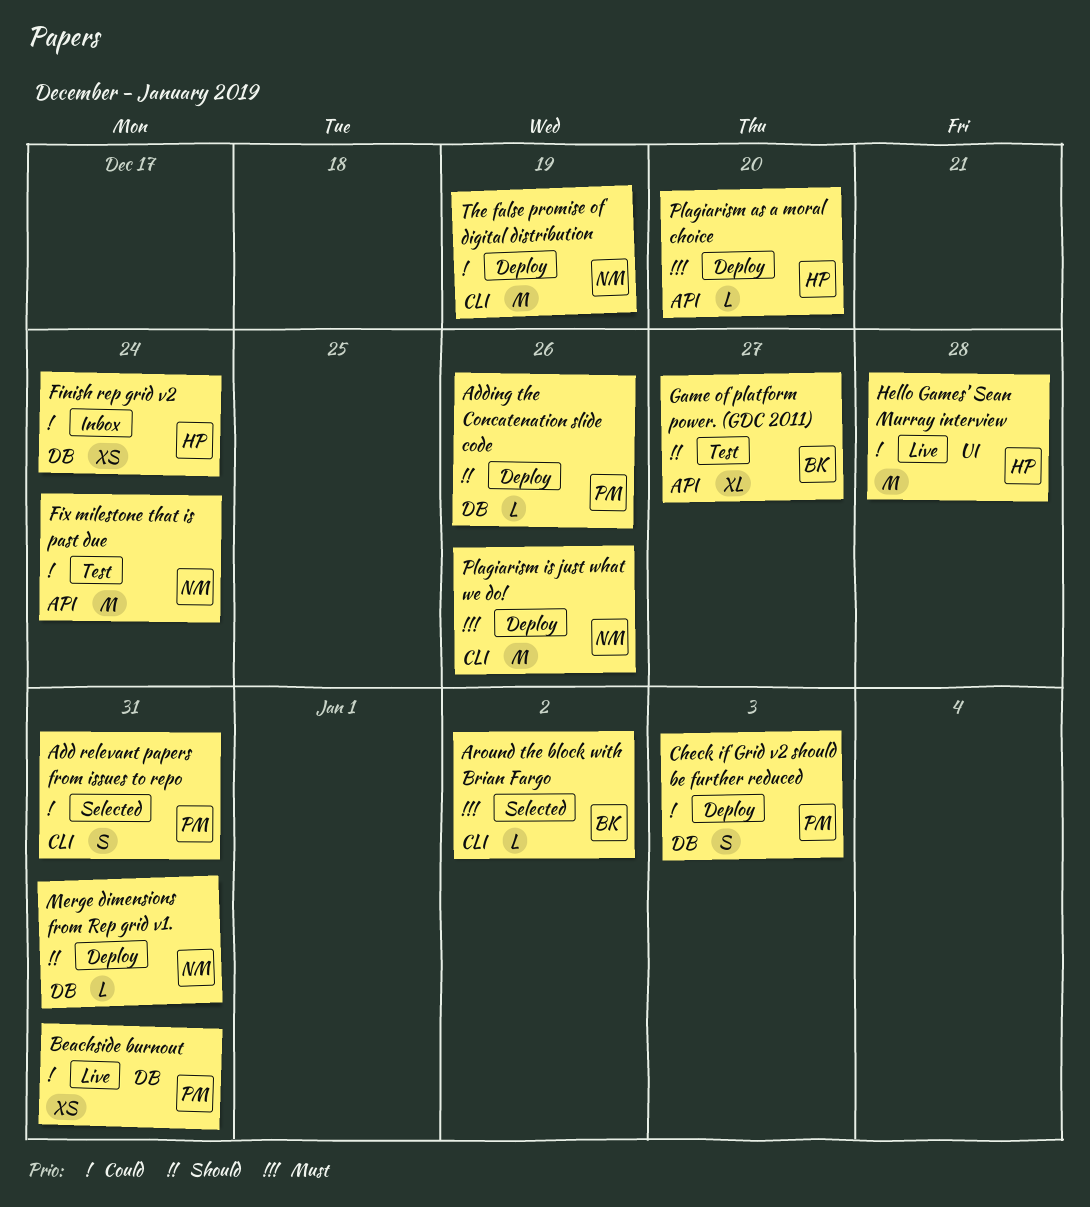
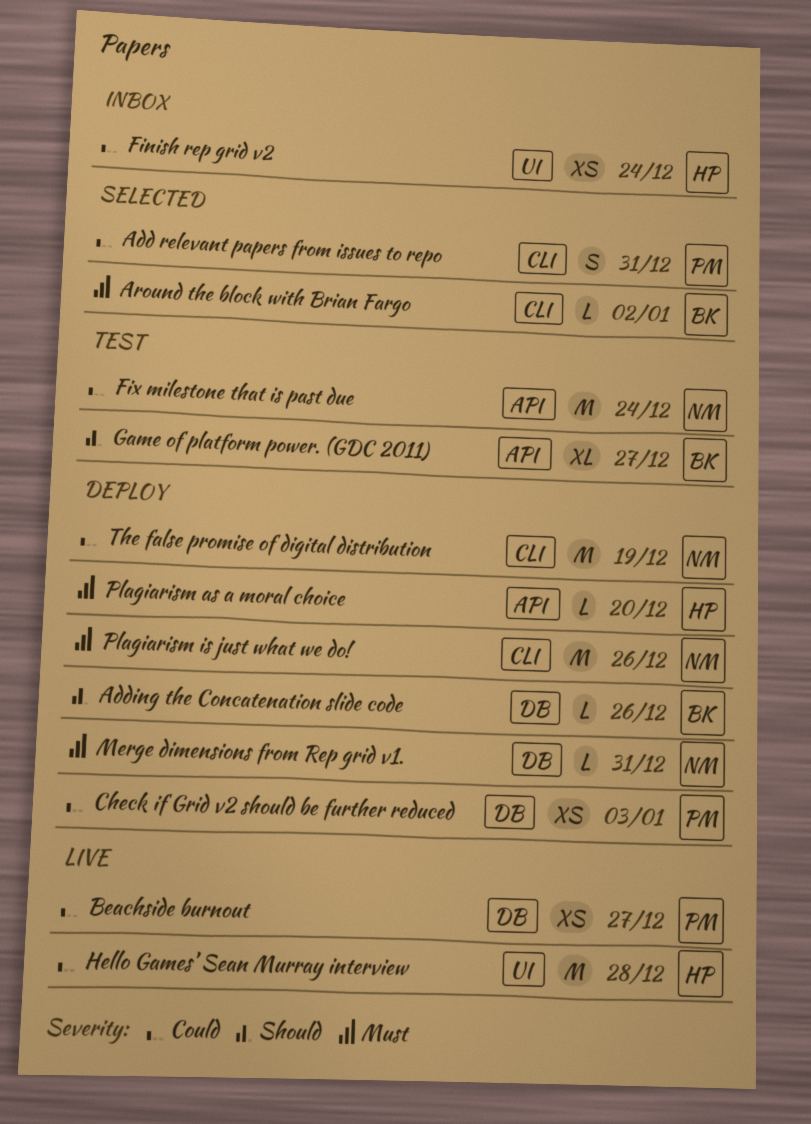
Adding the Concatenation slide code, owner: PM -> BK
Beachside burnout, due: Dec 31 -> Dec 27
Check if Grid v2 should be further reduced, estimate: S -> XS
Finish rep grid v2, label: DB -> UI
Merge dimensions from Rep grid v1., priority: Should -> Must

